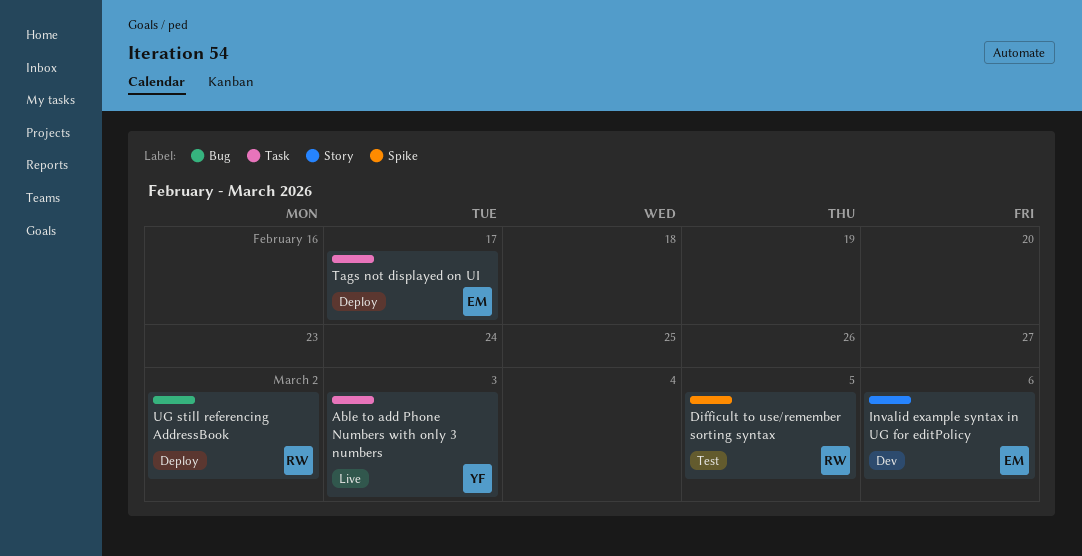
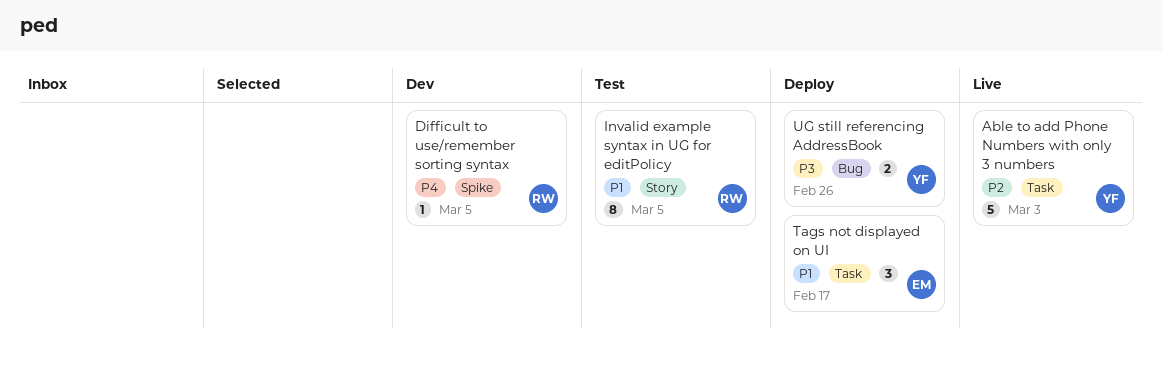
Difficult to use/remember sorting syntax, status: Test -> Dev
Invalid example syntax in UG for editPolicy, status: Dev -> Test
Invalid example syntax in UG for editPolicy, owner: EM -> RW
Invalid example syntax in UG for editPolicy, due: Mar 6 -> Mar 5
UG still referencing AddressBook, owner: RW -> YF
UG still referencing AddressBook, due: Mar 2 -> Feb 26

